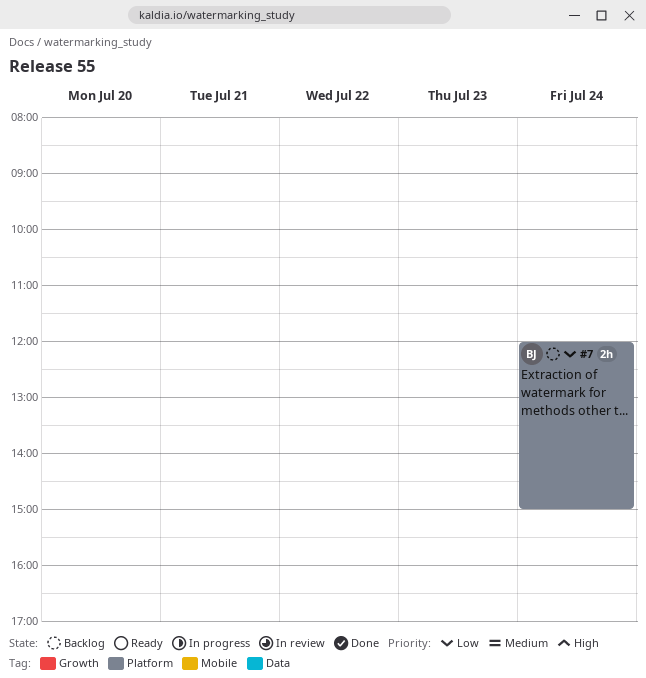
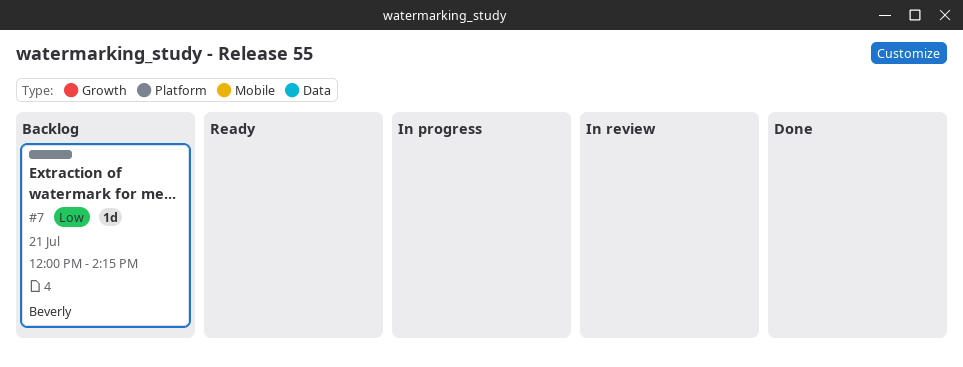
#7, estimate: 2h -> 1d
#7, day: Jul 24 -> Jul 21
#7, ends: 15:00 -> 14:15

